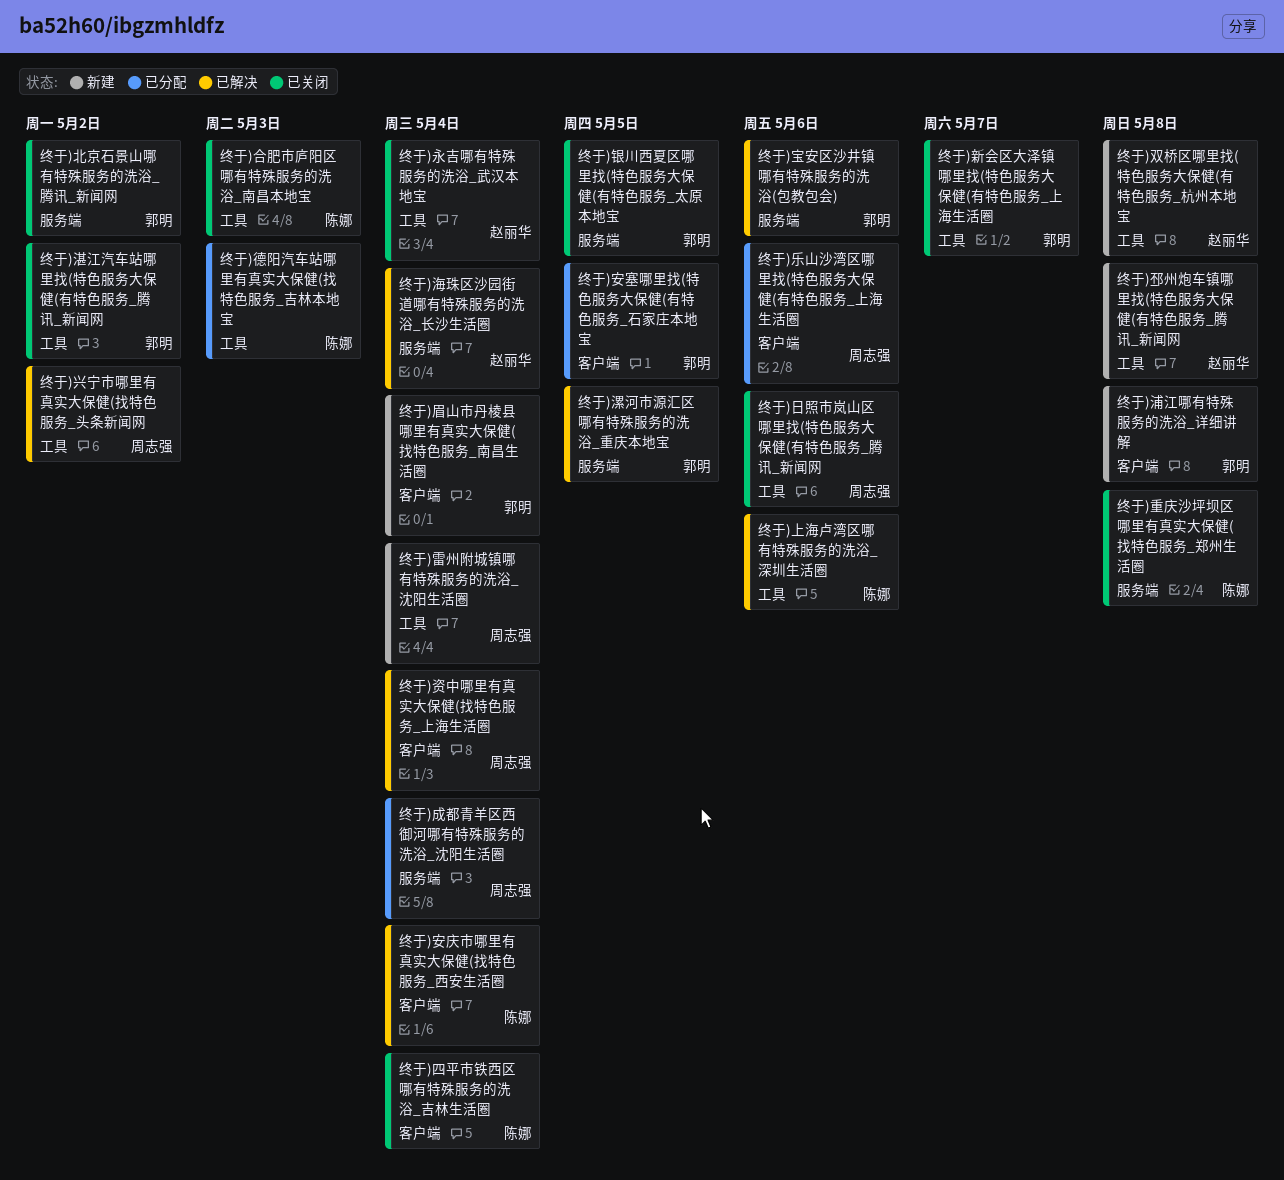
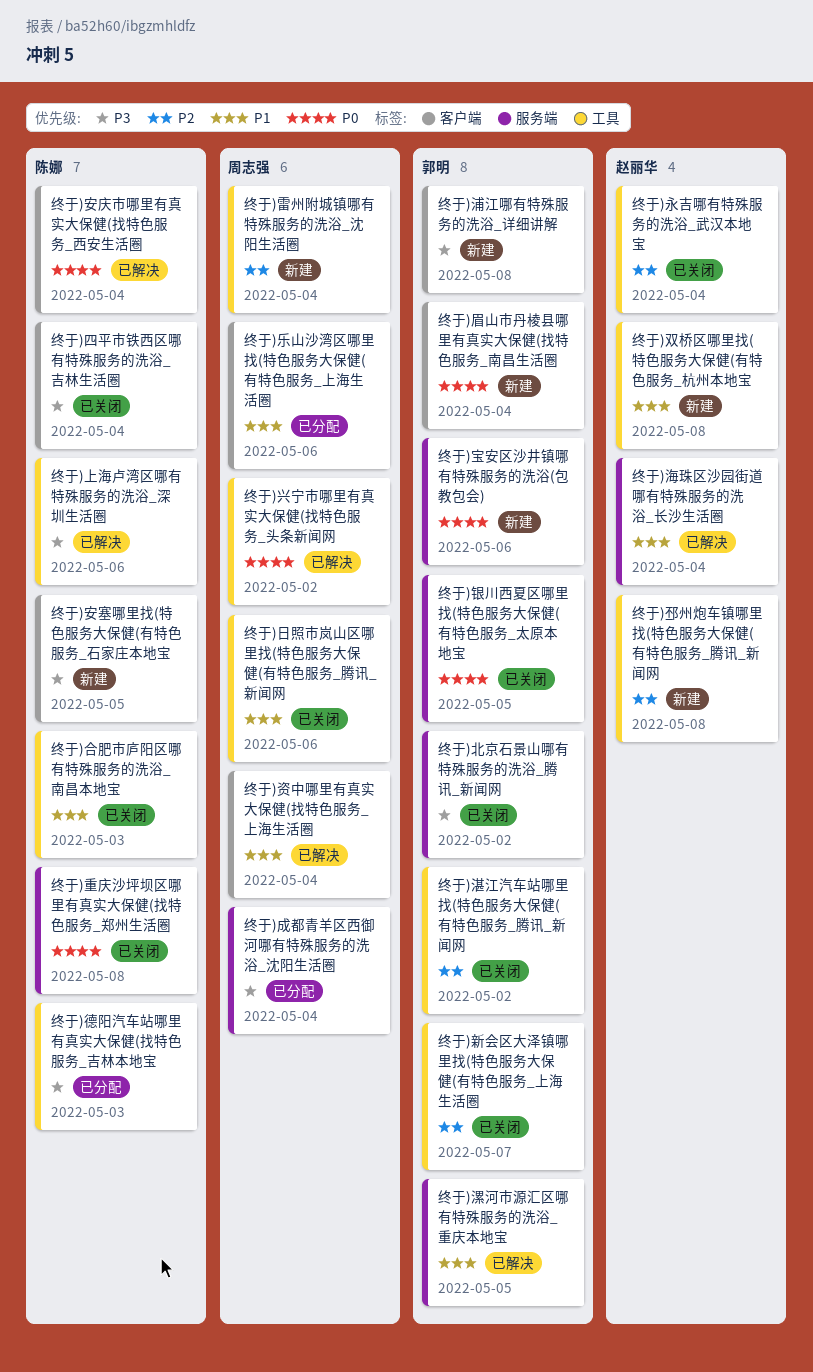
终于)安塞哪里找(特色服务大保健(有特色服务_石家庄本地宝, status: 已分配 -> 新建
终于)安塞哪里找(特色服务大保健(有特色服务_石家庄本地宝, owner: 郭明 -> 陈娜
终于)宝安区沙井镇哪有特殊服务的洗浴(包教包会), status: 已解决 -> 新建

